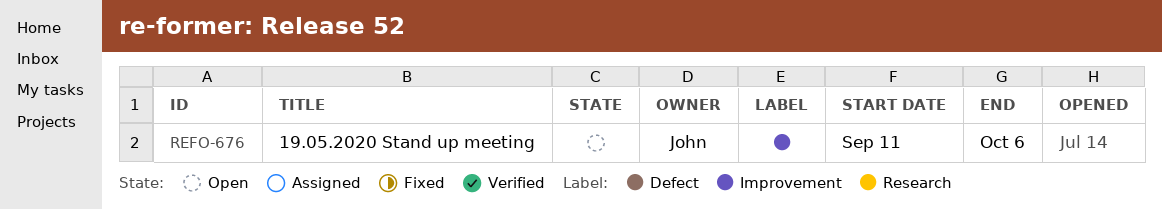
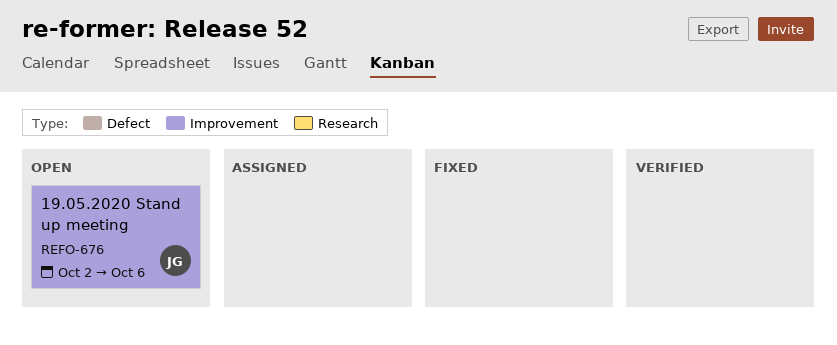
REFO-676, start: Sep 11 -> Oct 2

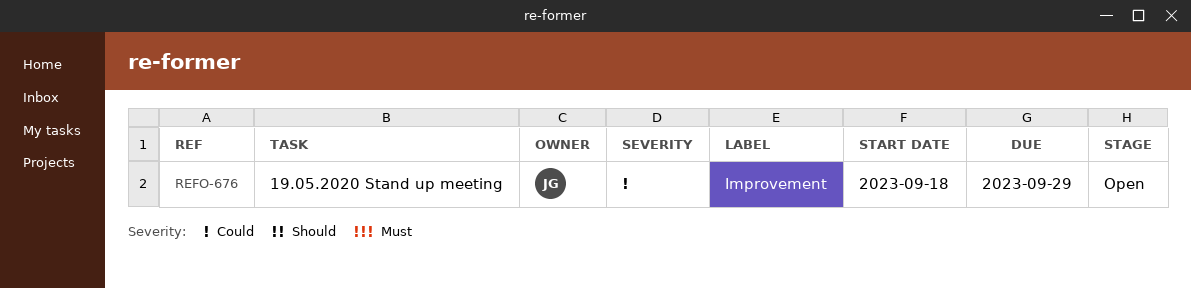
REFO-676, start: Oct 2 -> Sep 18
REFO-676, due: Oct 6 -> Sep 29

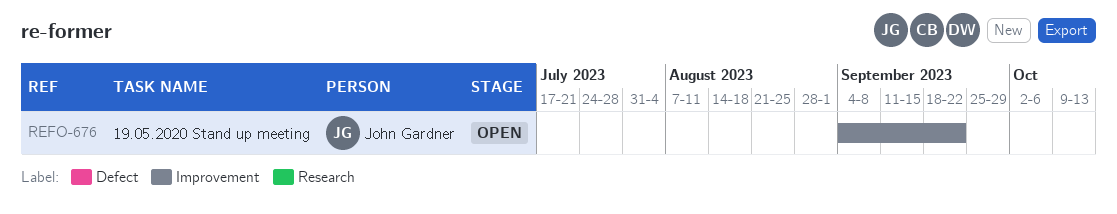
REFO-676, start: Sep 18 -> Sep 4
REFO-676, due: Sep 29 -> Sep 22

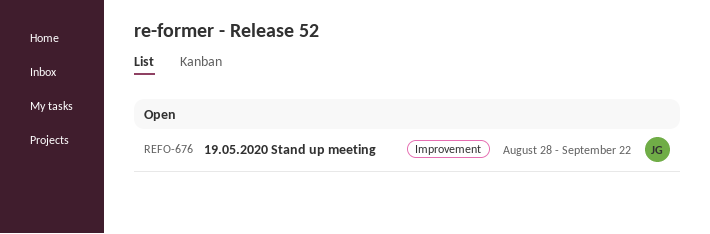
REFO-676, start: Sep 4 -> Aug 28

